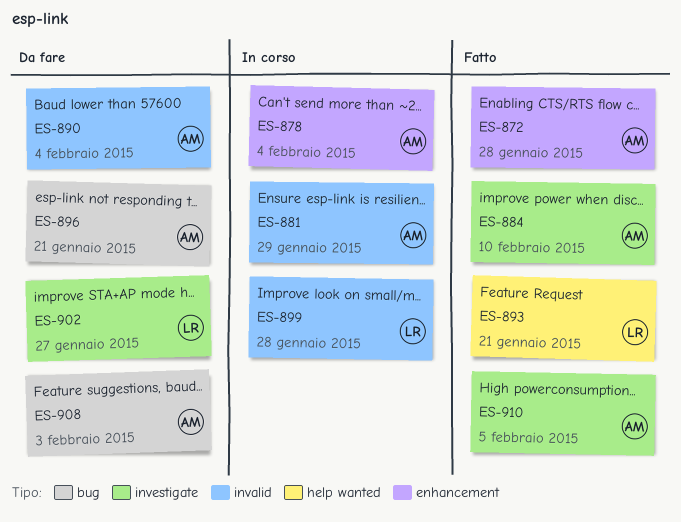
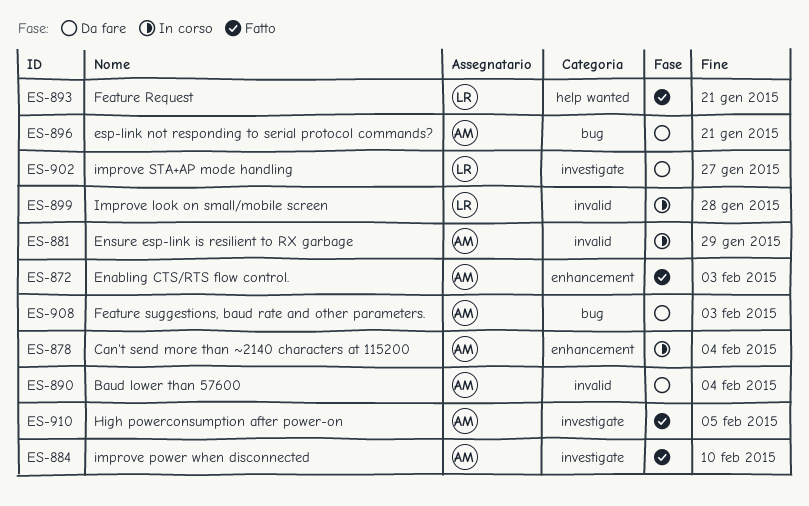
ES-872, due: Jan 28 -> Feb 3

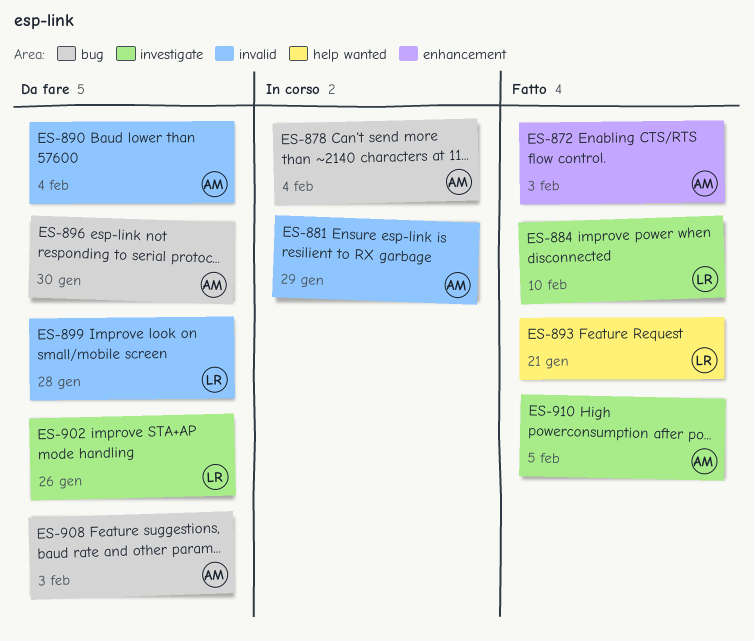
ES-878, label: enhancement -> bug
ES-884, owner: AM -> LR
ES-896, due: Jan 21 -> Jan 30
ES-899, status: In corso -> Da fare
ES-902, due: Jan 27 -> Jan 26

